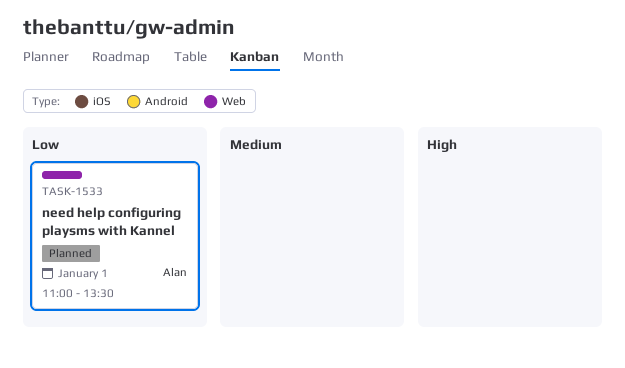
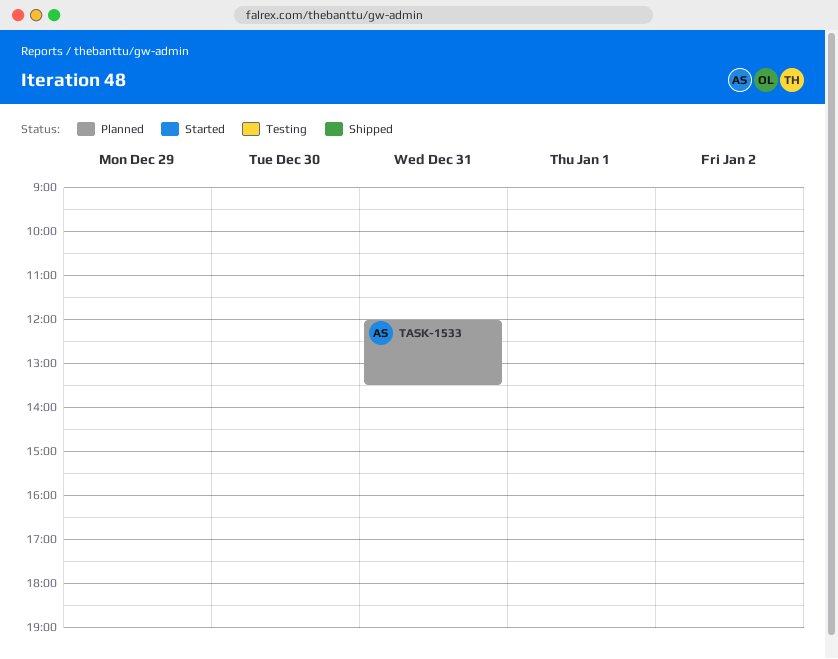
TASK-1533, day: Jan 1 -> Dec 31
TASK-1533, begins: 11:00 -> 12:00

